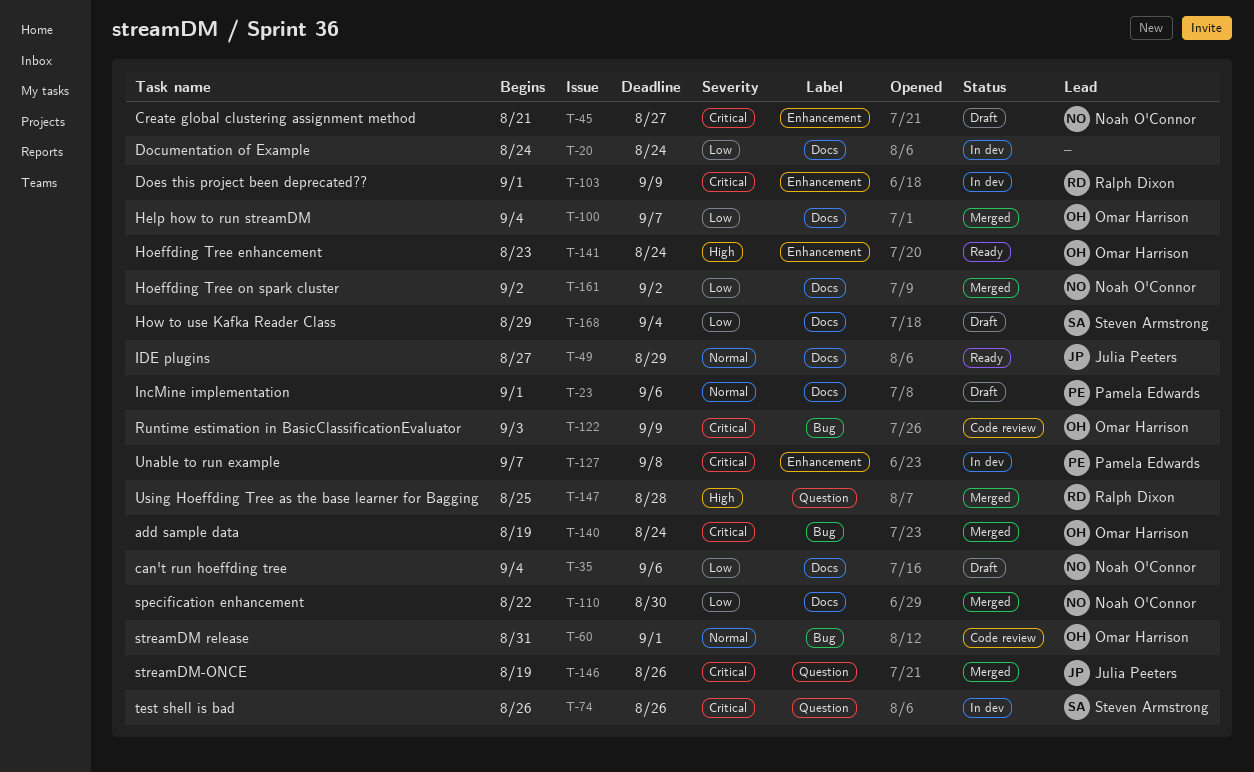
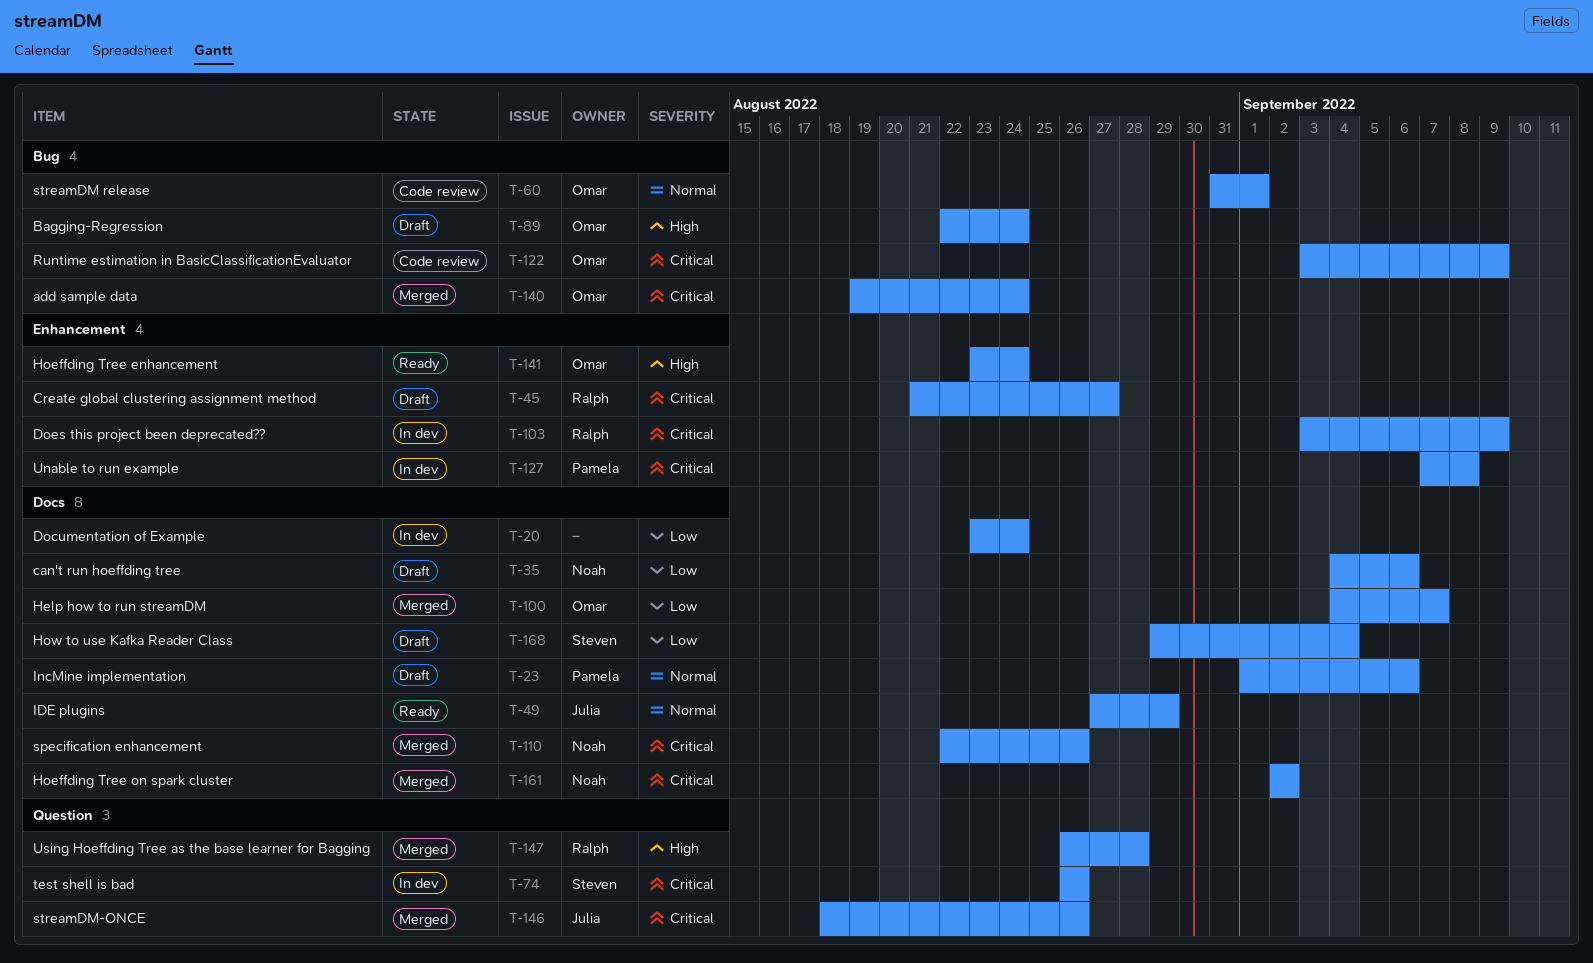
T-20, start: Aug 24 -> Aug 23
T-45, owner: Noah O'Connor -> Ralph Dixon
T-89: none -> present
T-103, start: Sep 1 -> Sep 3
T-110, priority: Low -> Critical
T-110, due: Aug 30 -> Aug 26
T-146, start: Aug 19 -> Aug 18
T-147, start: Aug 25 -> Aug 26
T-161, priority: Low -> Critical

